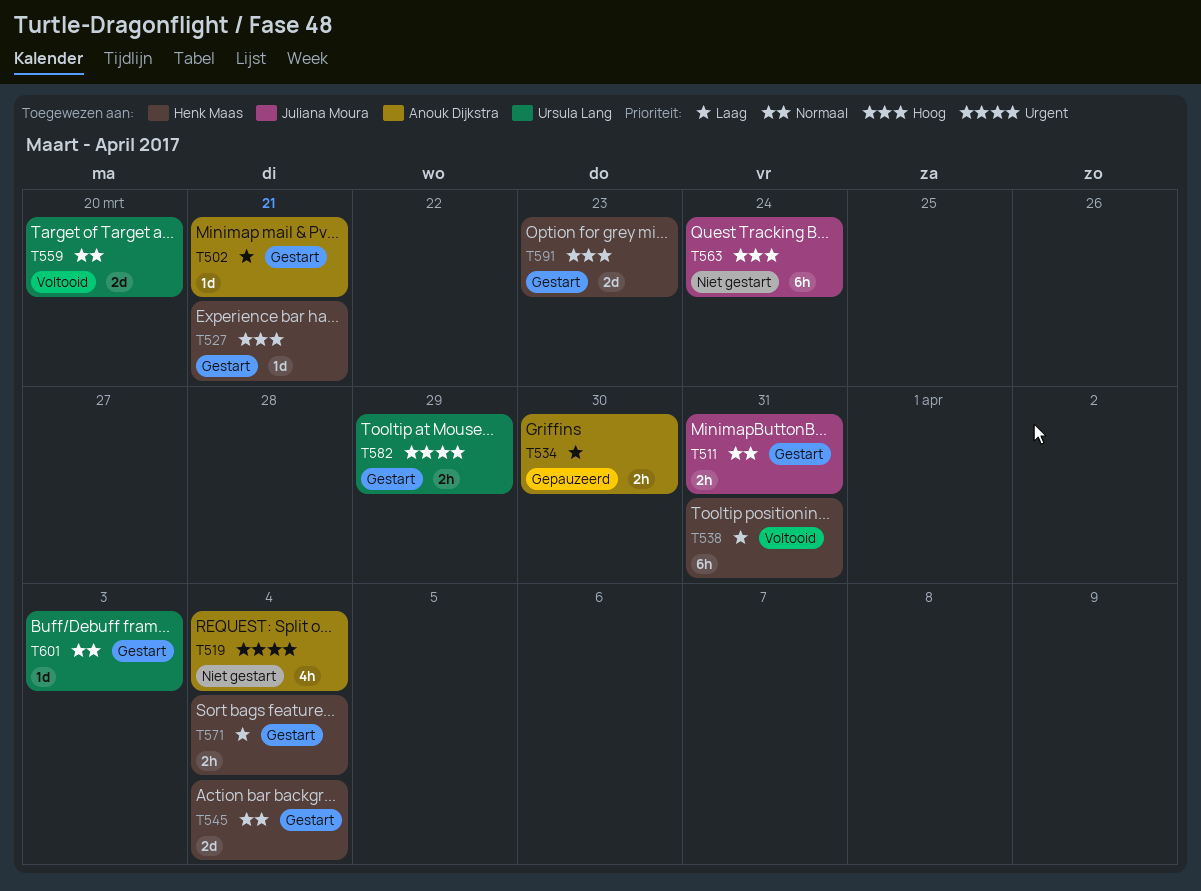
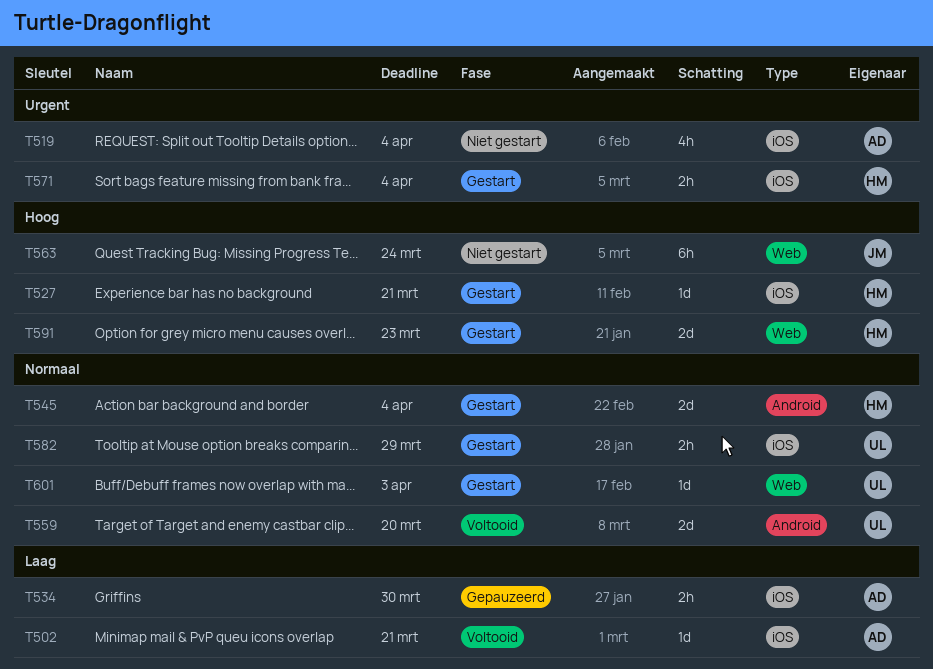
T502, status: Gestart -> Voltooid
T511: present -> none
T538: present -> none
T571, priority: Laag -> Urgent
T582, priority: Urgent -> Normaal

